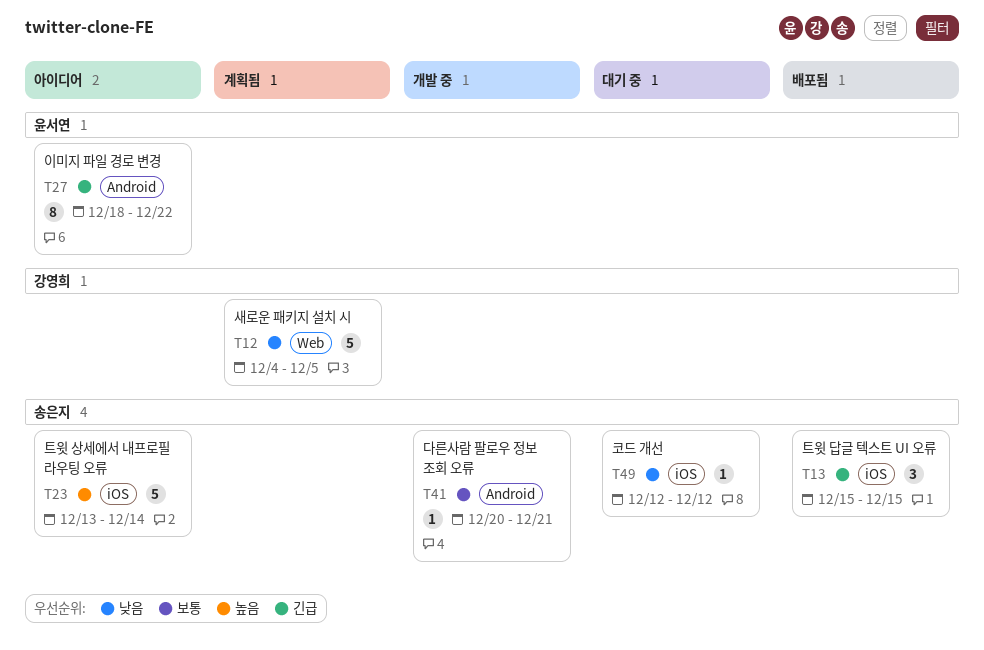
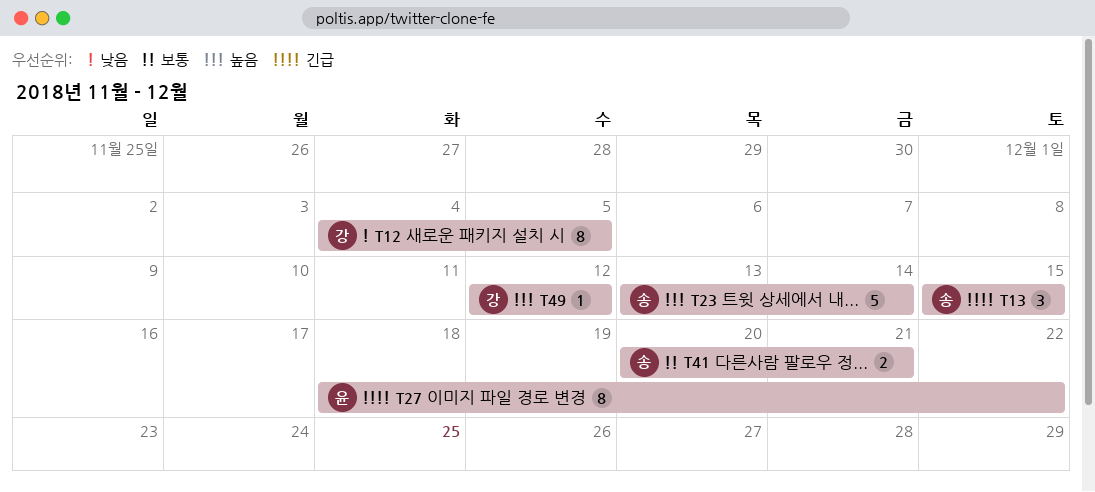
T12, estimate: 5 -> 8
T41, estimate: 1 -> 2
T49, owner: 송은지 -> 강영희
T49, priority: 낮음 -> 높음

